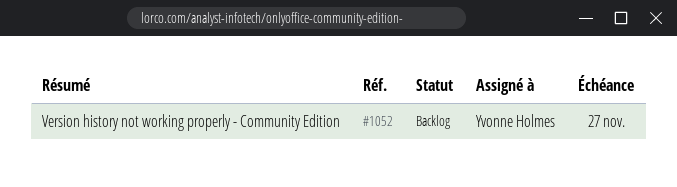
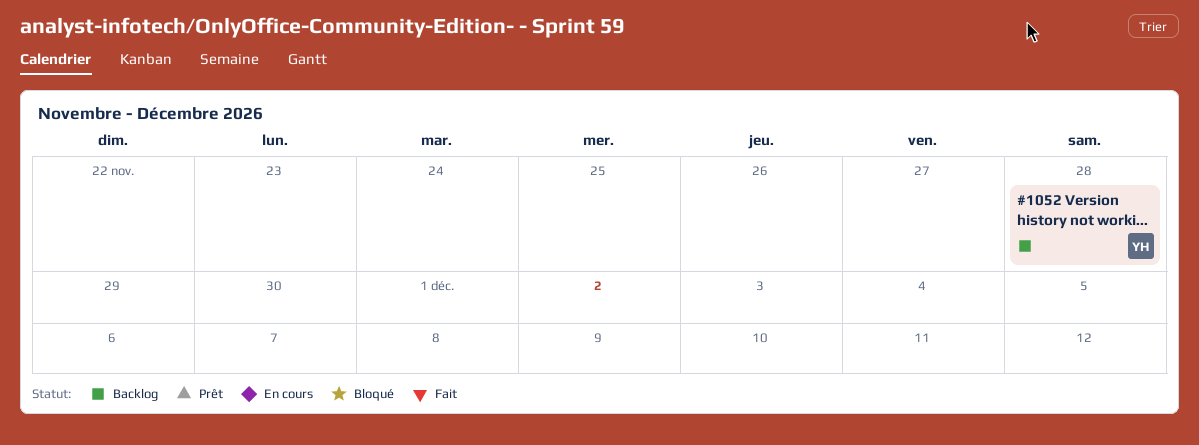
#1052, due: Nov 27 -> Nov 28

